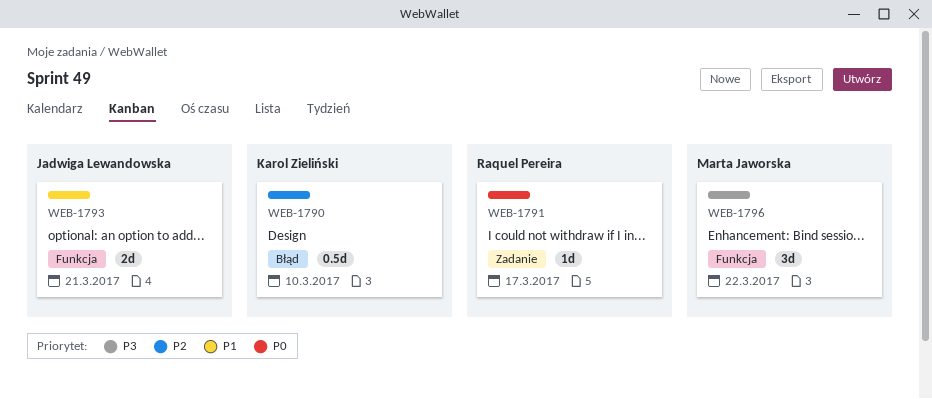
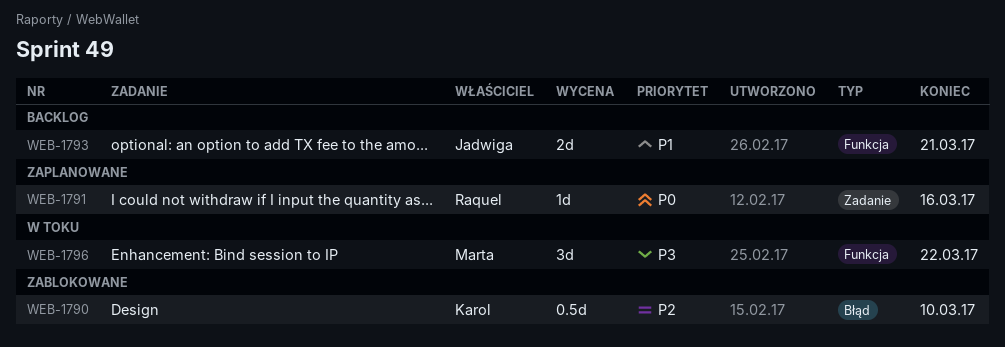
WEB-1791, due: Mar 17 -> Mar 16

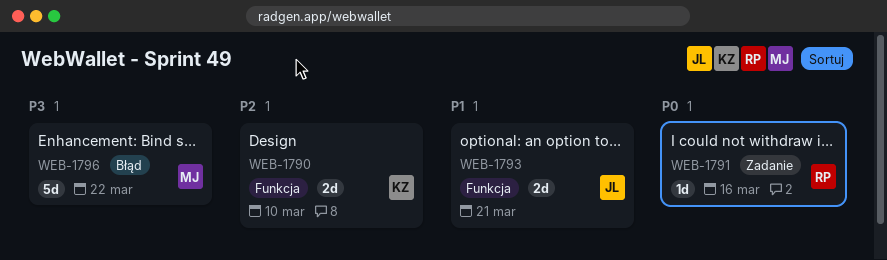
WEB-1790, label: Błąd -> Funkcja
WEB-1790, estimate: 0.5d -> 2d
WEB-1796, label: Funkcja -> Błąd
WEB-1796, estimate: 3d -> 5d

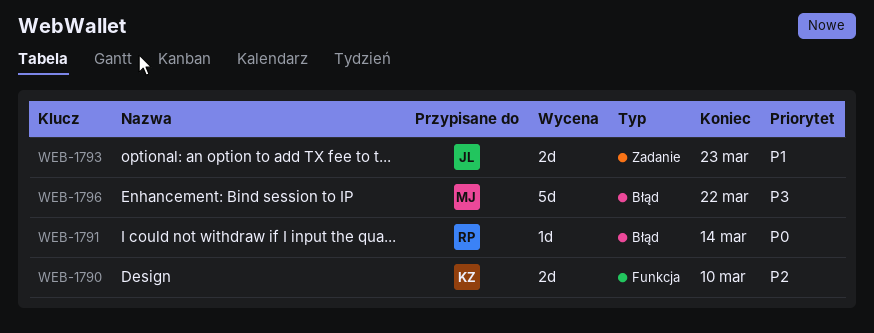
WEB-1791, label: Zadanie -> Błąd
WEB-1791, due: Mar 16 -> Mar 14
WEB-1793, label: Funkcja -> Zadanie
WEB-1793, due: Mar 21 -> Mar 23

